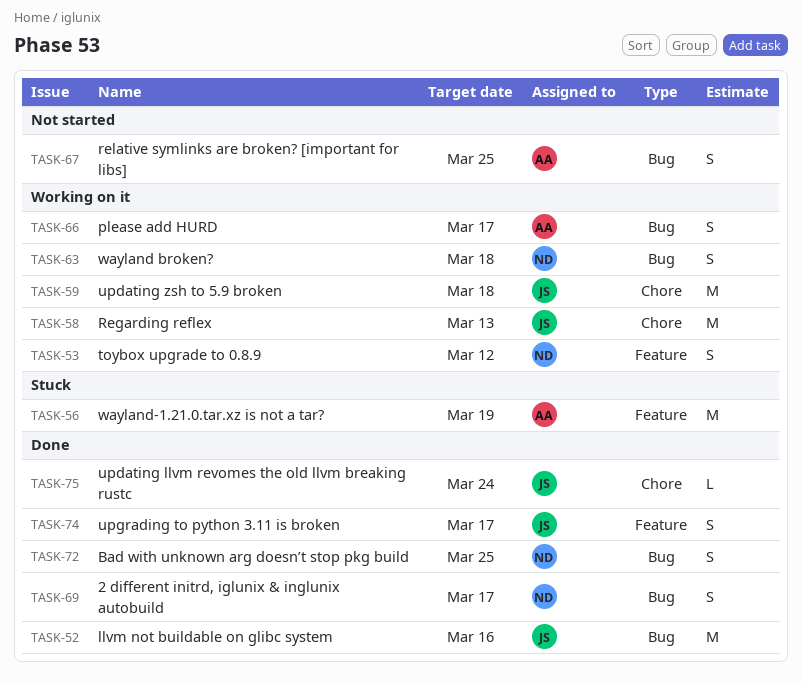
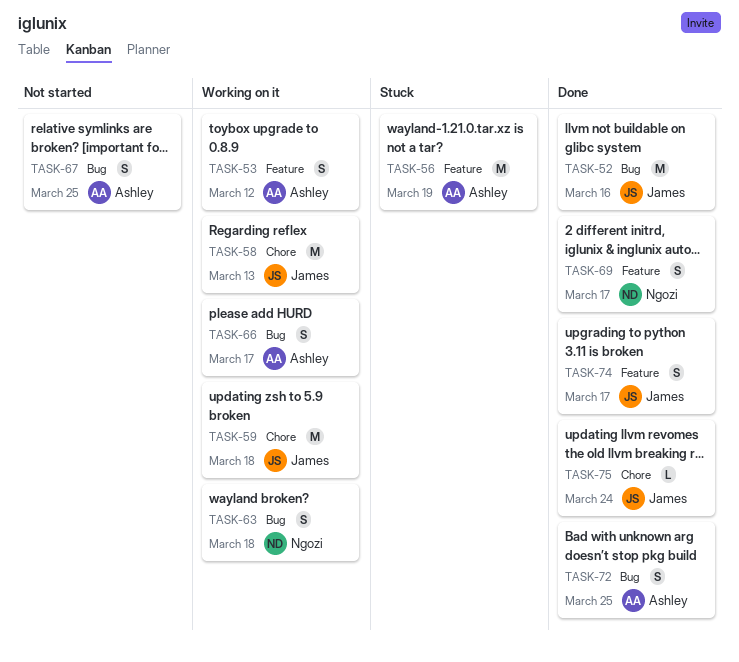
TASK-53, owner: Ngozi -> Ashley
TASK-69, label: Bug -> Feature
TASK-72, owner: Ngozi -> Ashley

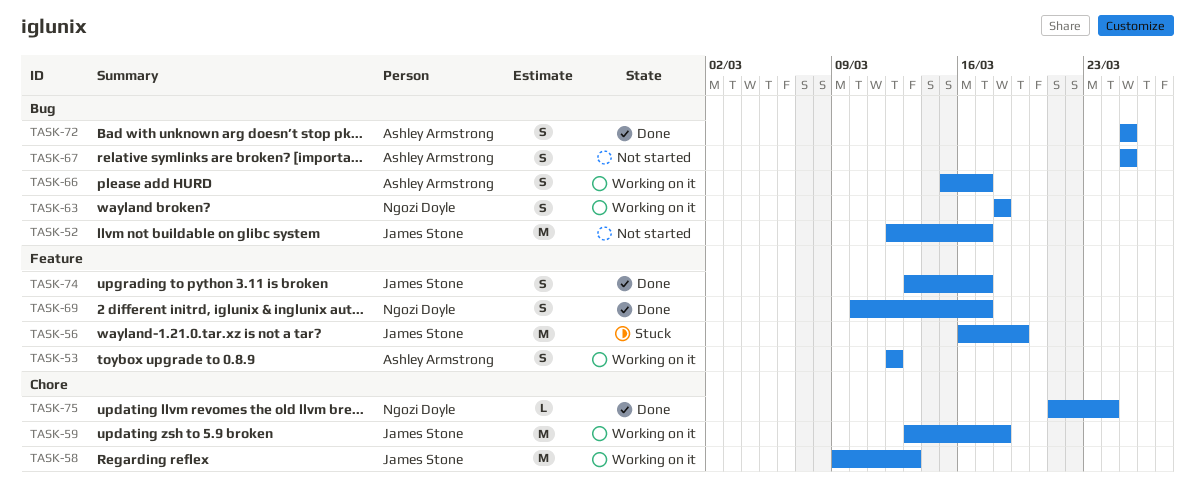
TASK-52, status: Done -> Not started
TASK-52, due: Mar 16 -> Mar 17
TASK-56, owner: Ashley Armstrong -> James Stone
TASK-75, owner: James Stone -> Ngozi Doyle

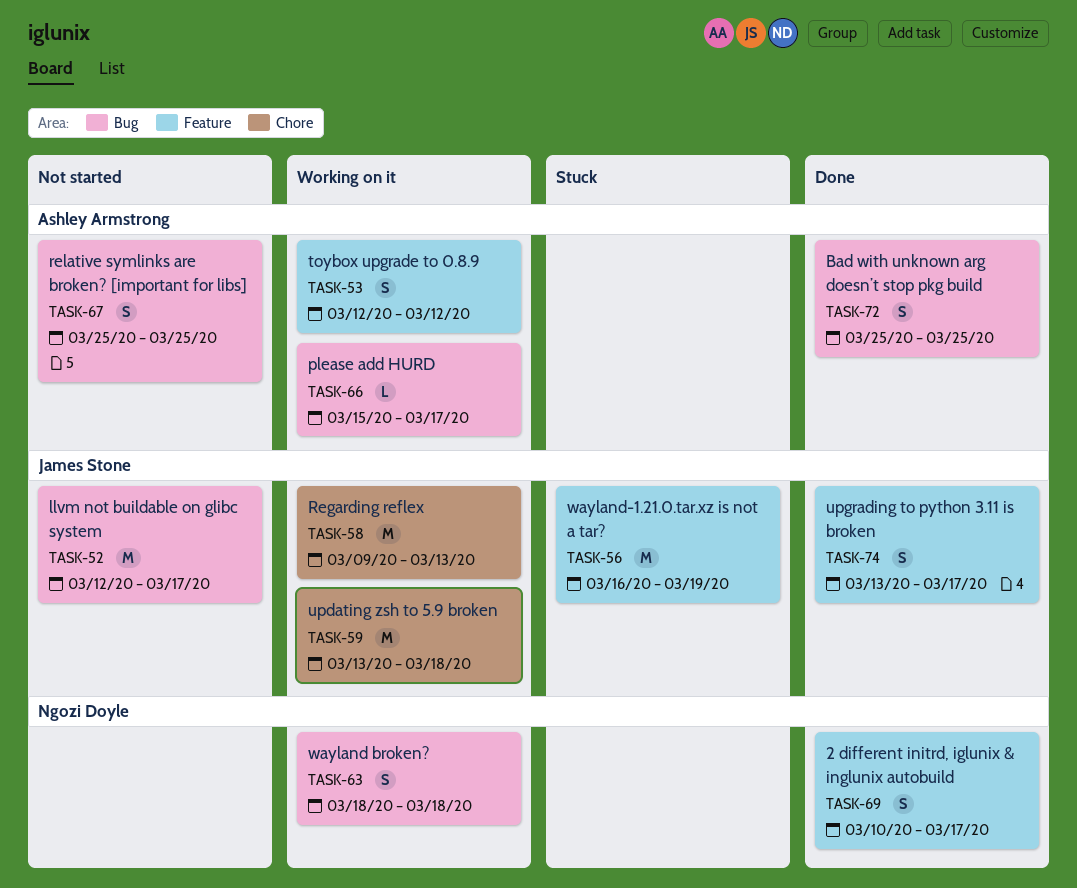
TASK-66, estimate: S -> L
TASK-75: present -> none

